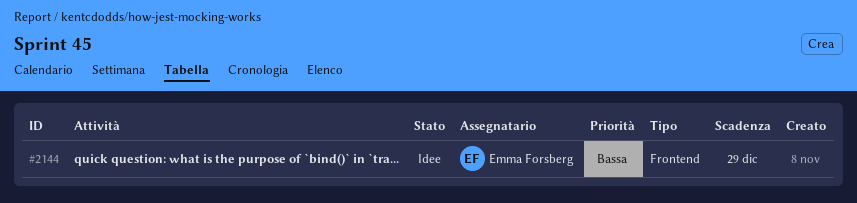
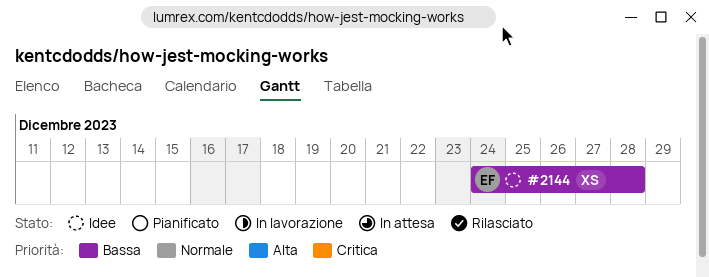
#2144, due: Dec 29 -> Dec 28

